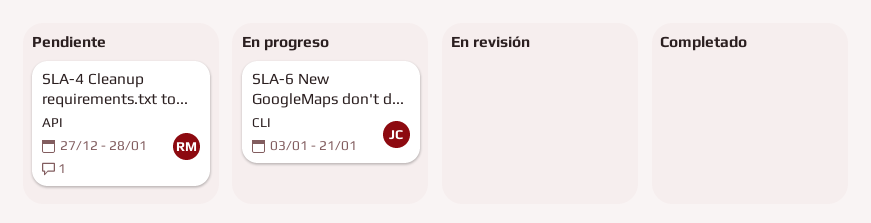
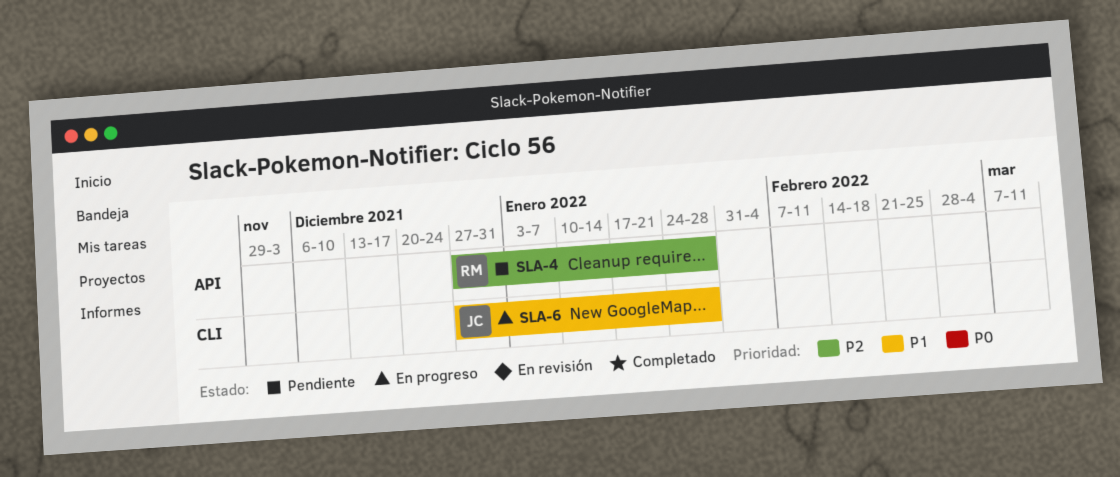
SLA-6, start: Jan 3 -> Dec 27
SLA-6, due: Jan 21 -> Jan 28

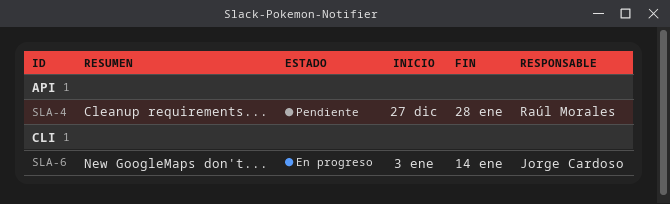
SLA-6, start: Dec 27 -> Jan 3
SLA-6, due: Jan 28 -> Jan 14

